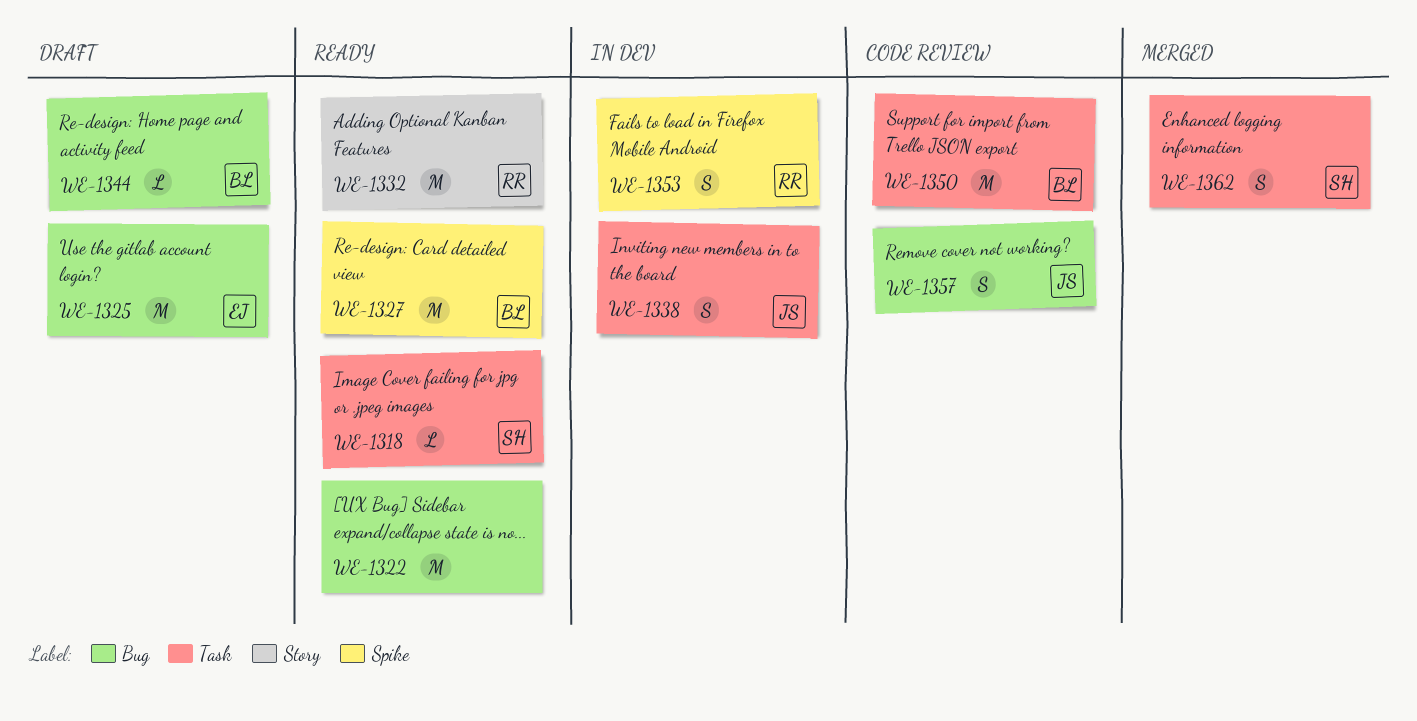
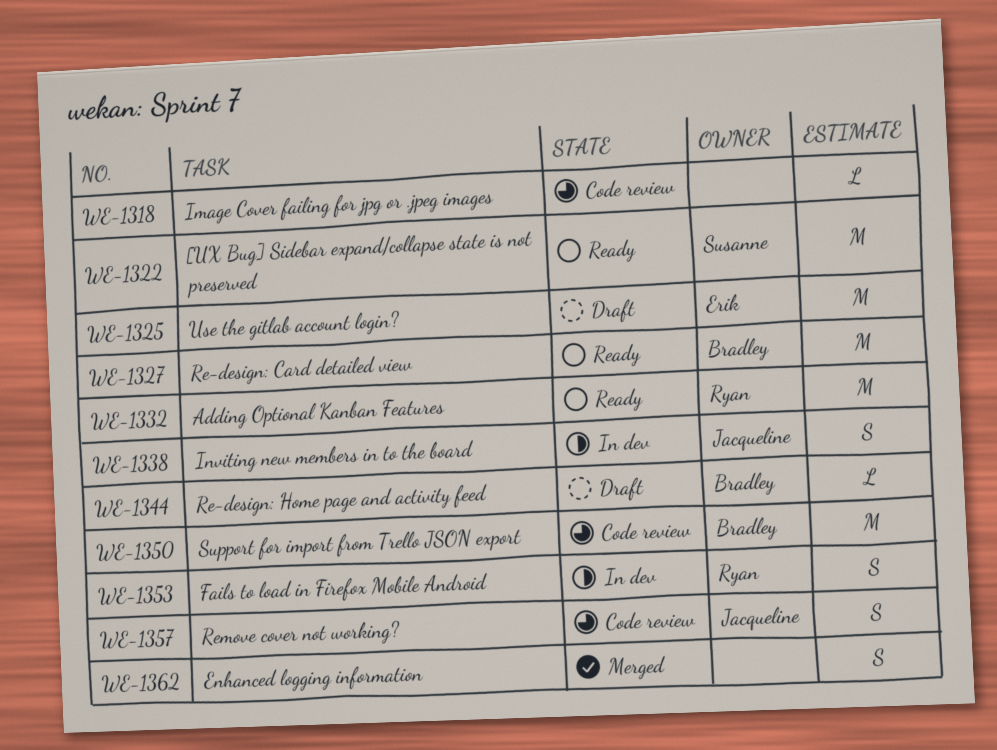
WE-1318, status: Ready -> Code review
WE-1318, owner: Susanne -> none
WE-1322, owner: none -> Susanne
WE-1362, owner: Susanne -> none

